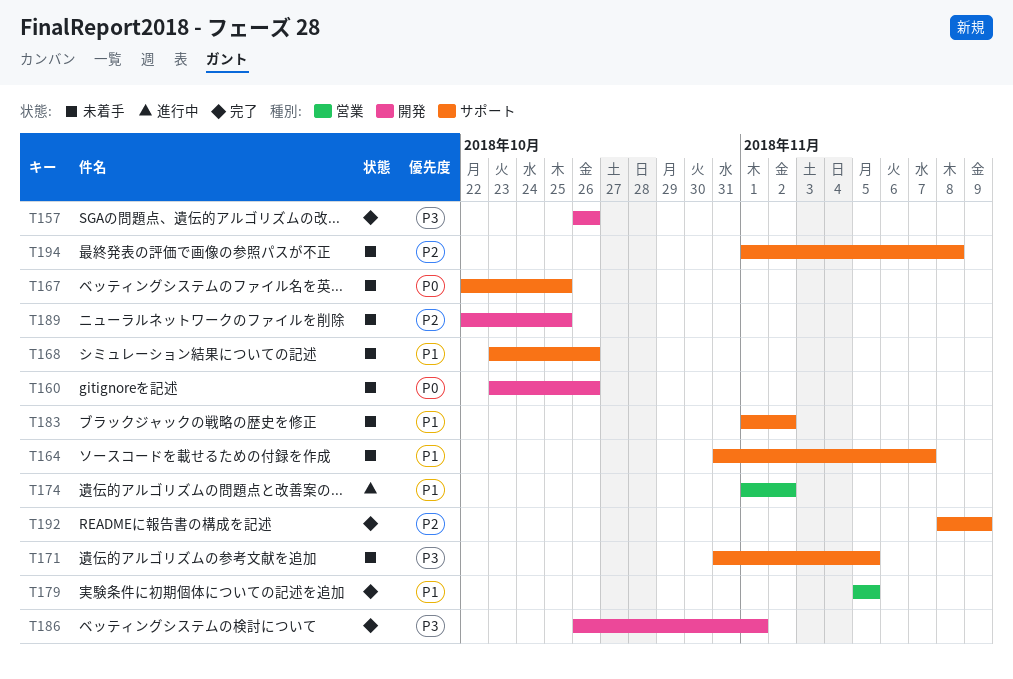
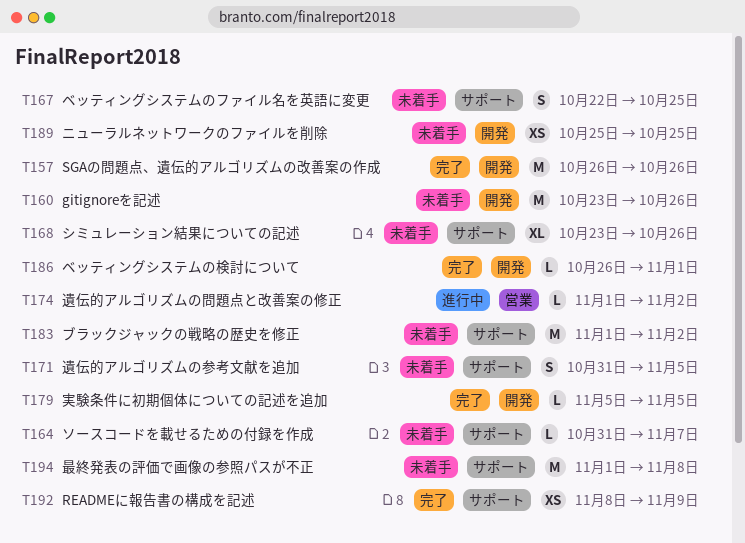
T179, label: 営業 -> 開発
T189, start: Oct 22 -> Oct 25

